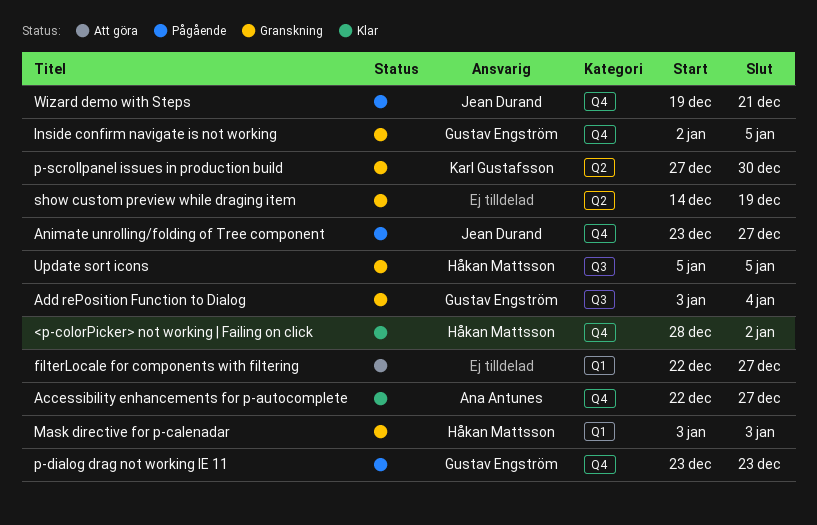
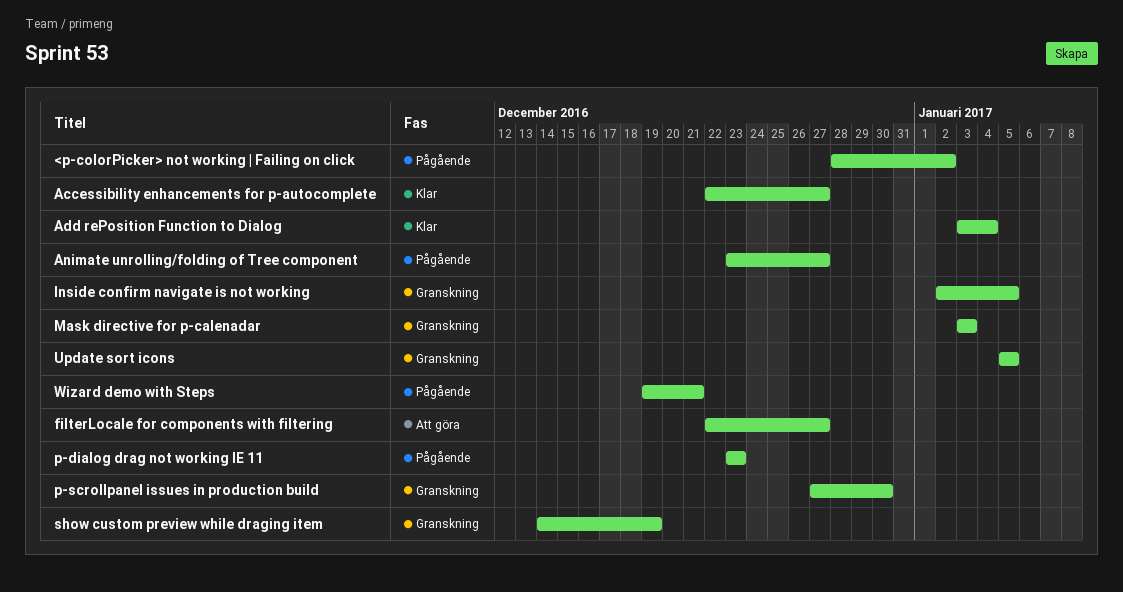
<p-colorPicker> not working | Failing on click, status: Klar -> Pågående
Add rePosition Function to Dialog, status: Granskning -> Klar

